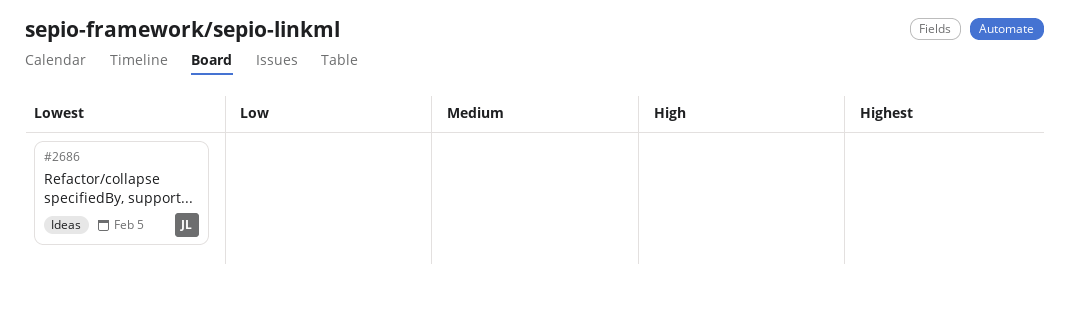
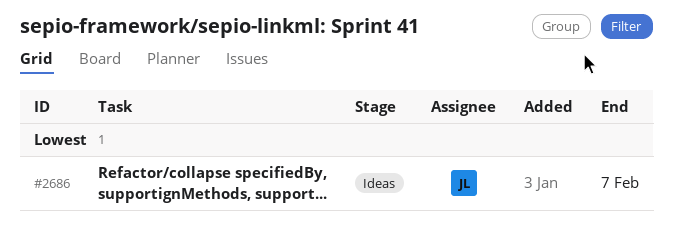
#2686, due: Feb 5 -> Feb 7

